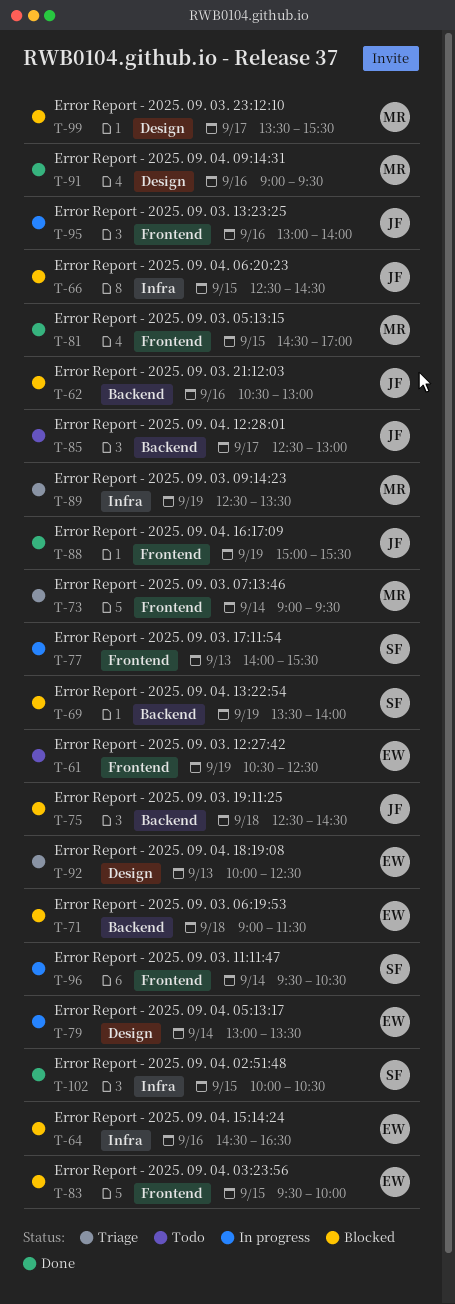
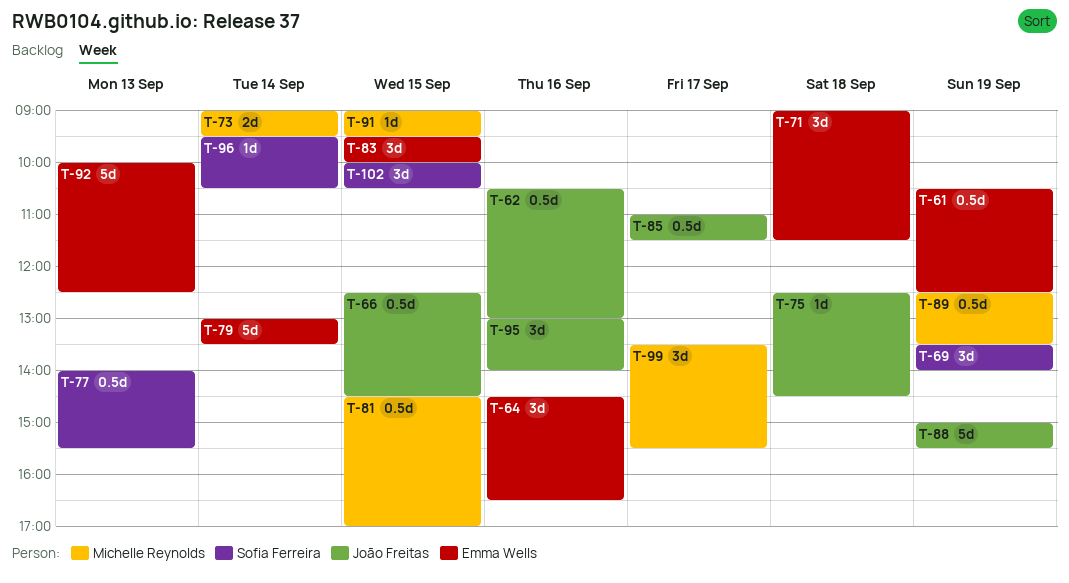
T-85, begins: 12:30 -> 11:00
T-85, ends: 13:00 -> 11:30
T-91, day: Sep 16 -> Sep 15

